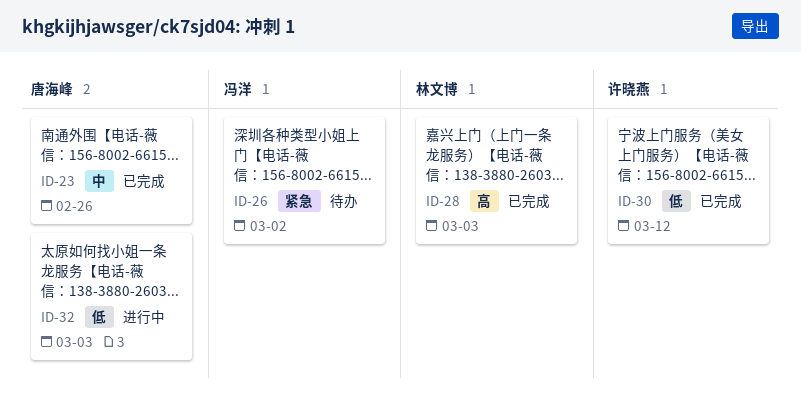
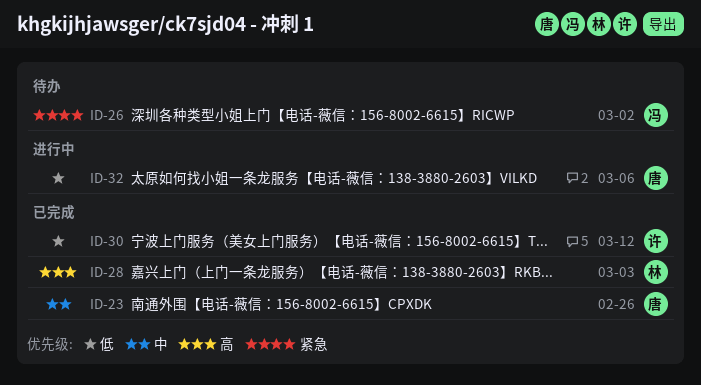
ID-32, due: Mar 3 -> Mar 6

